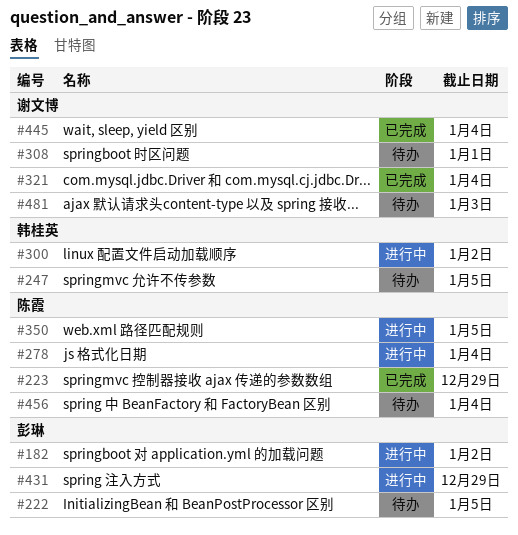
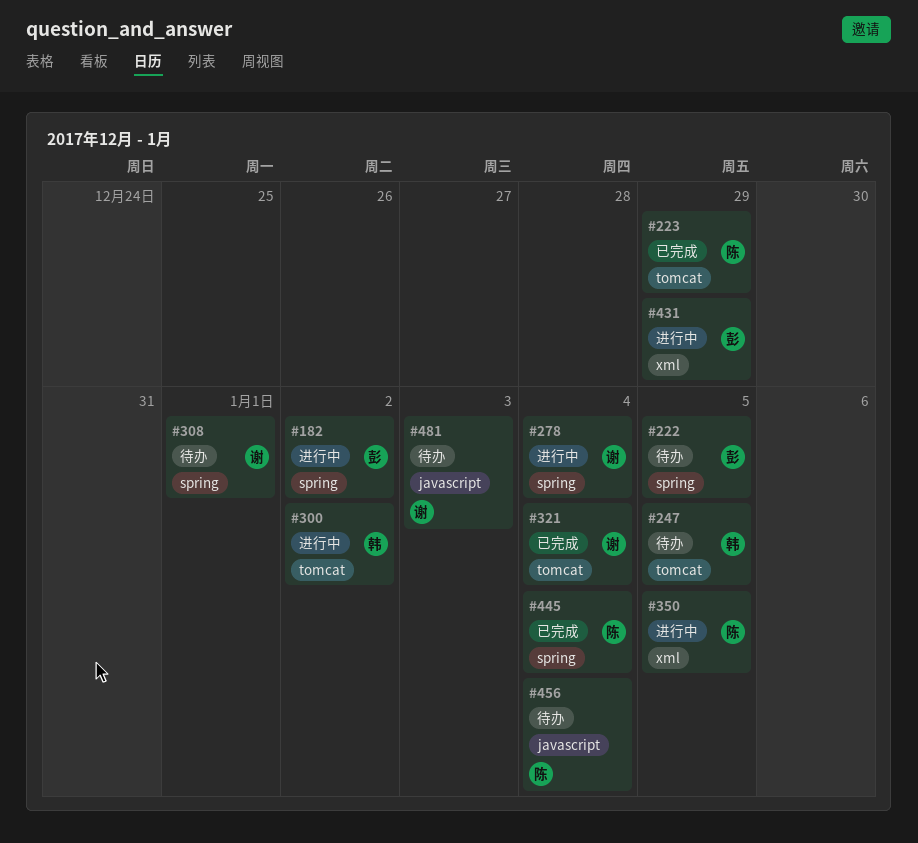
#278, owner: 陈霞 -> 谢文博
#445, owner: 谢文博 -> 陈霞

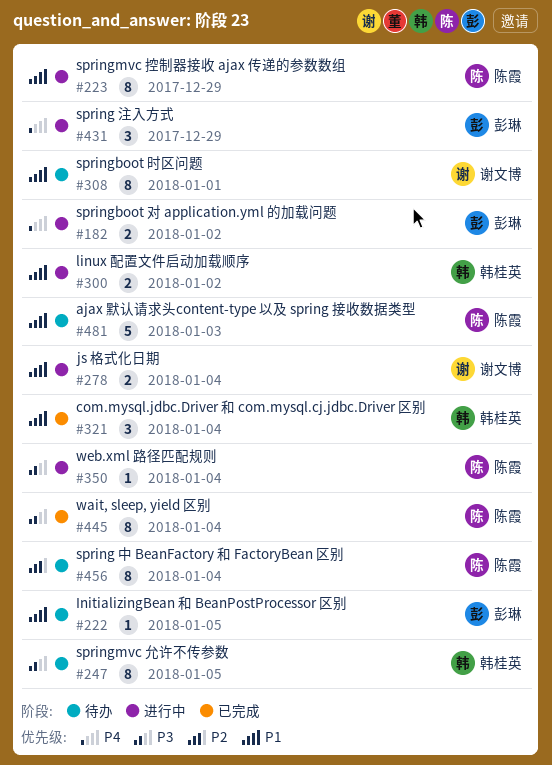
#223, status: 已完成 -> 进行中
#321, owner: 谢文博 -> 韩桂英
#350, due: Jan 5 -> Jan 4
#481, owner: 谢文博 -> 陈霞

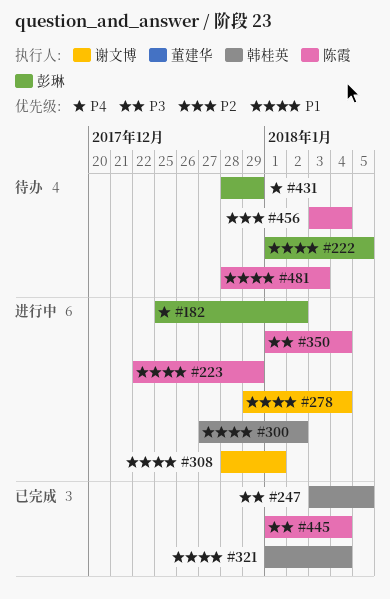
#247, status: 待办 -> 已完成
#308, status: 待办 -> 进行中
#431, status: 进行中 -> 待办

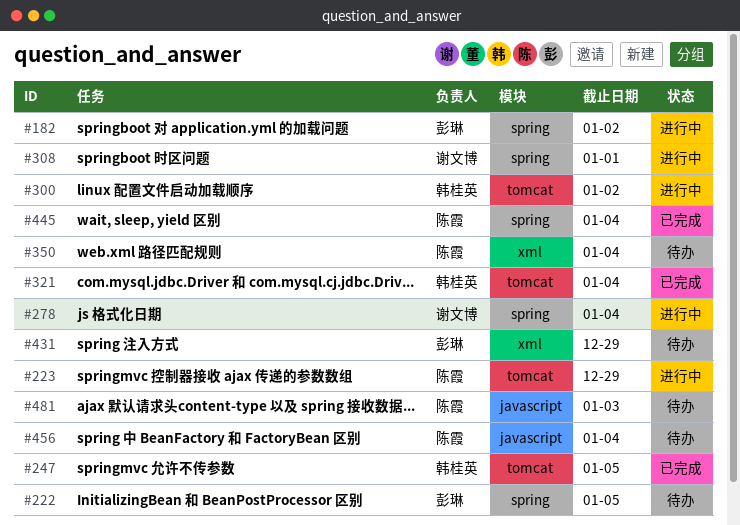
#350, status: 进行中 -> 待办

